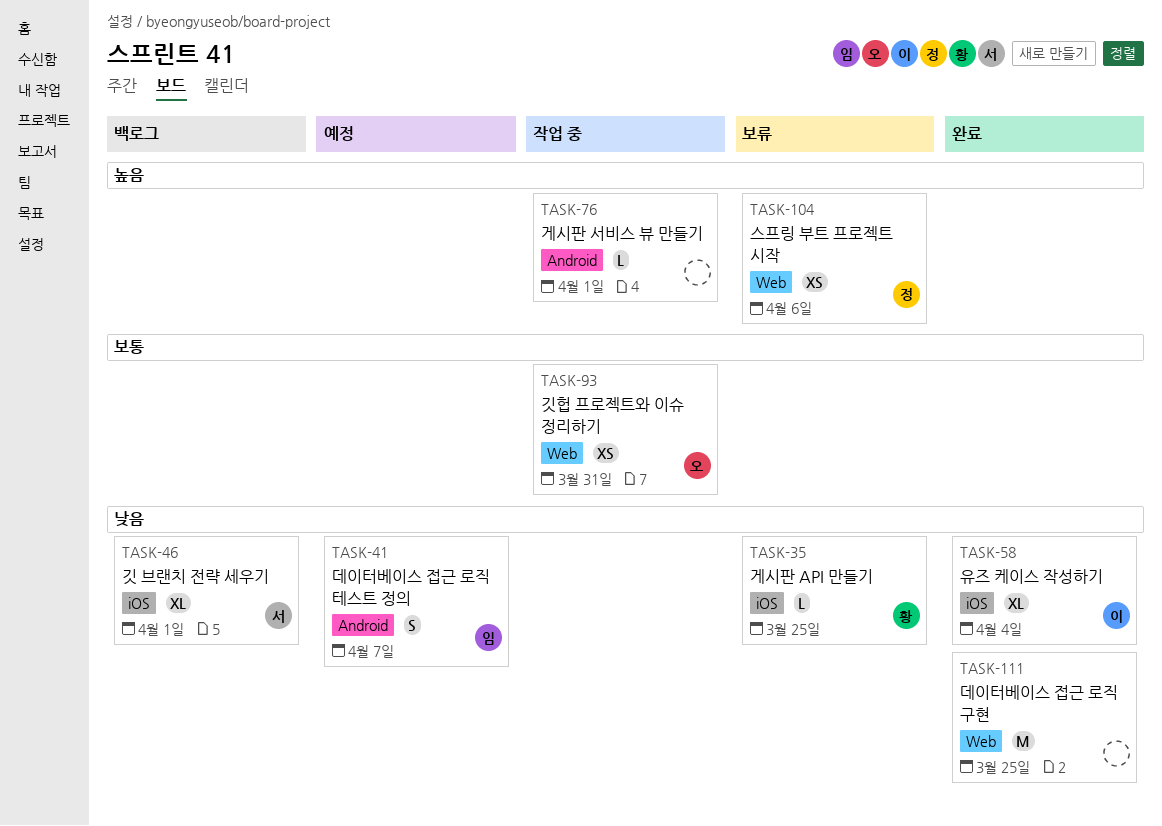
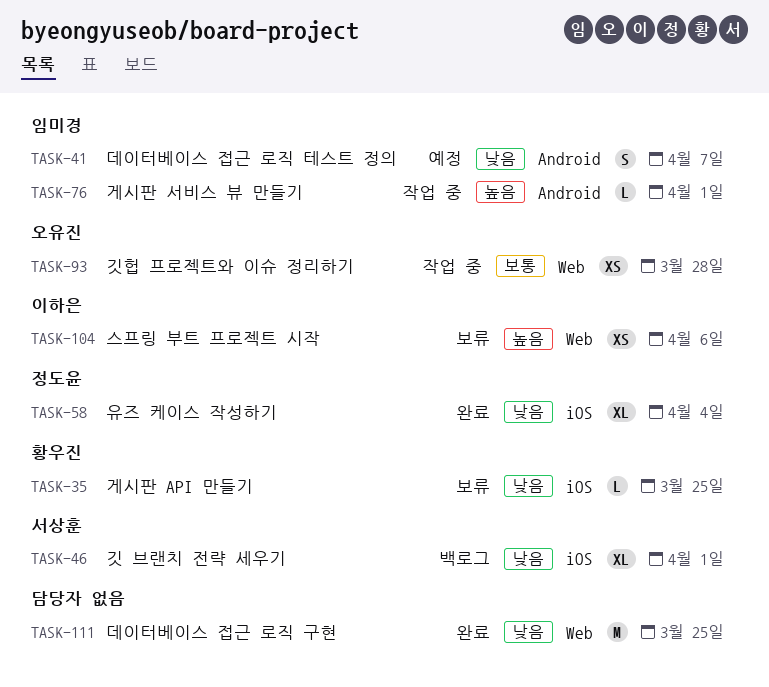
TASK-58, owner: 이하은 -> 정도윤
TASK-76, owner: none -> 임미경
TASK-93, due: Mar 31 -> Mar 28
TASK-104, owner: 정도윤 -> 이하은

